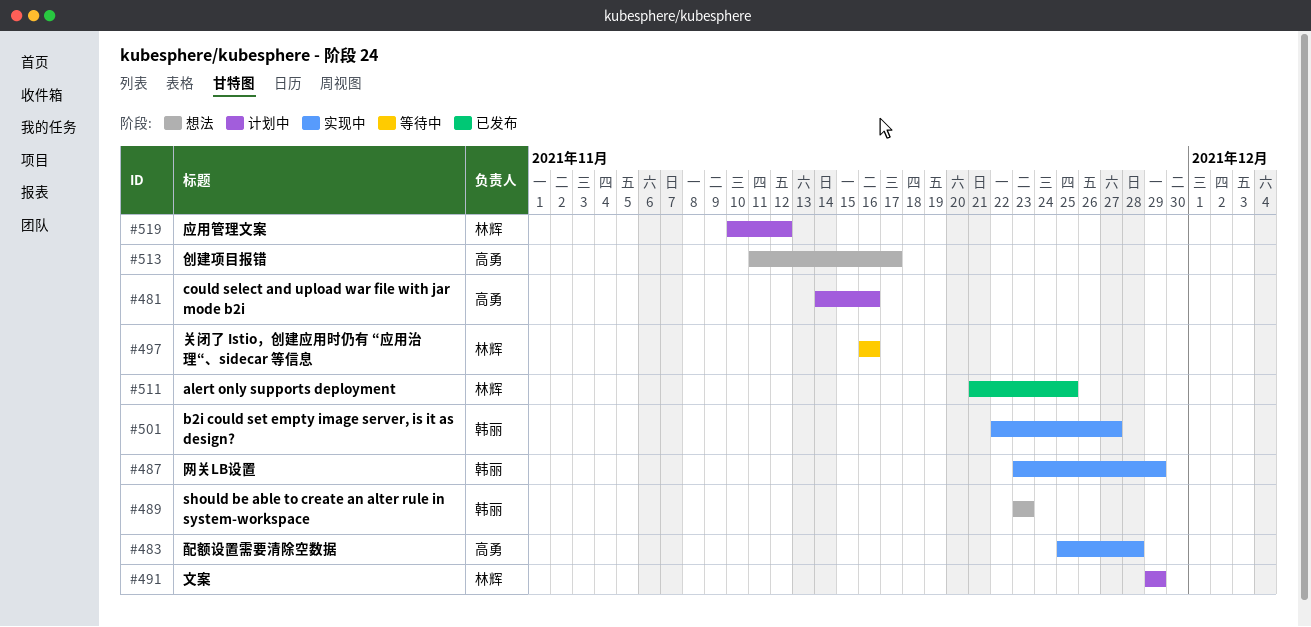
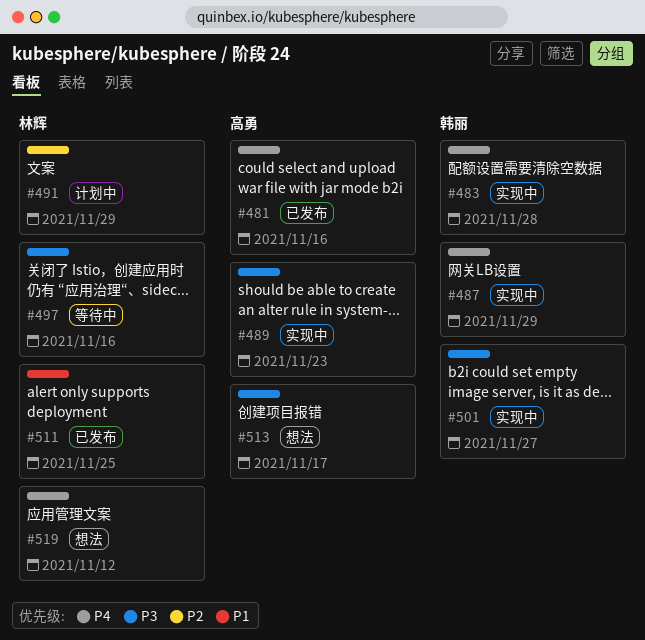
#481, status: 计划中 -> 已发布
#483, owner: 高勇 -> 韩丽
#489, status: 想法 -> 实现中
#489, owner: 韩丽 -> 高勇
#519, status: 计划中 -> 想法

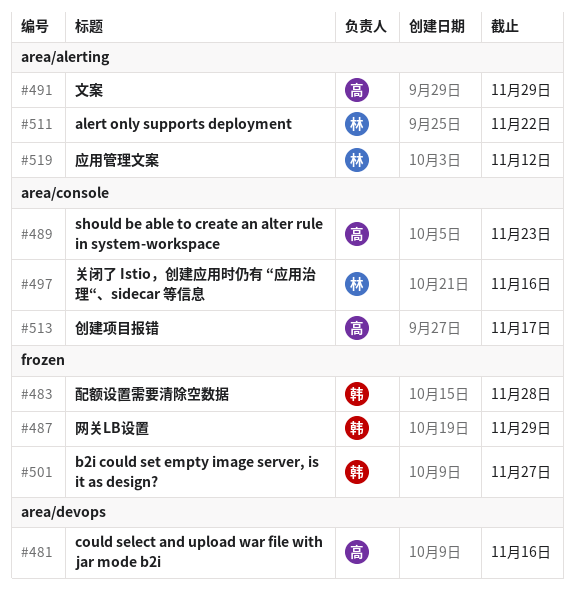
#491, owner: 林辉 -> 高勇
#511, due: Nov 25 -> Nov 22

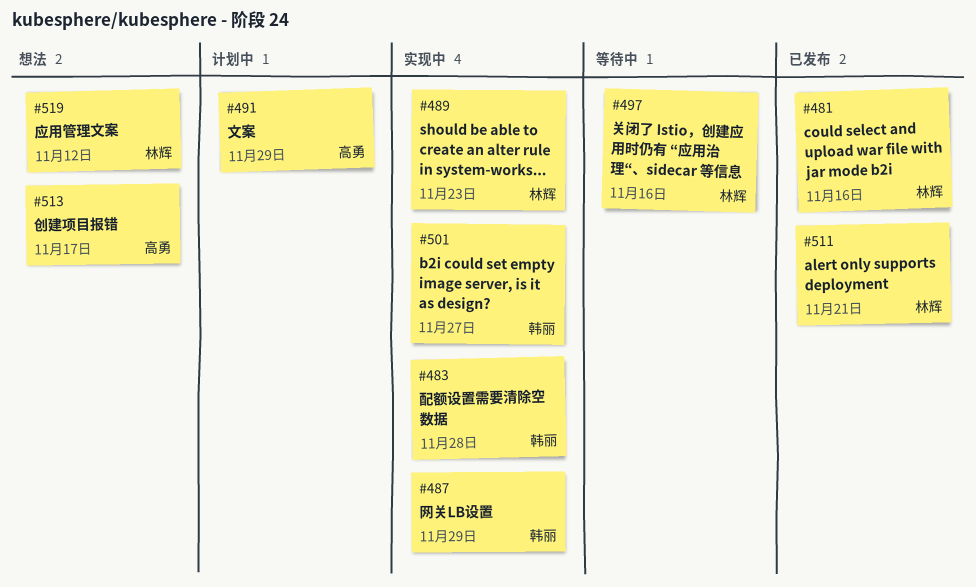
#481, owner: 高勇 -> 林辉
#489, owner: 高勇 -> 林辉
#511, due: Nov 22 -> Nov 21

